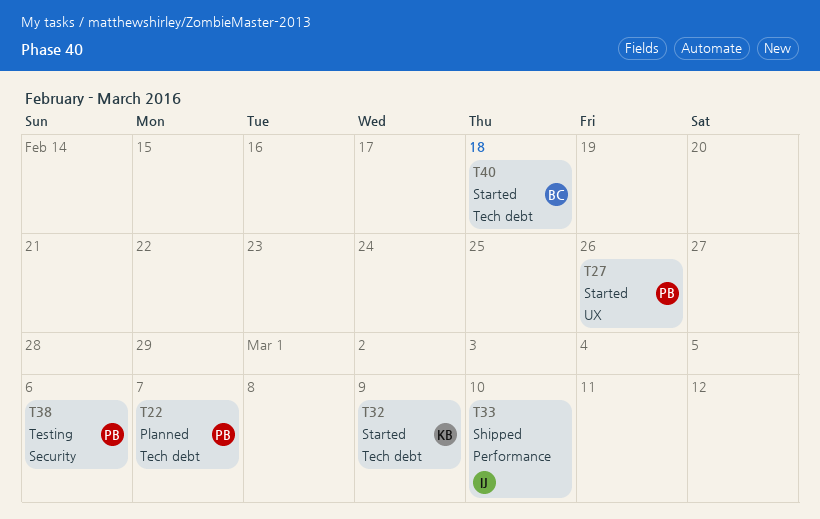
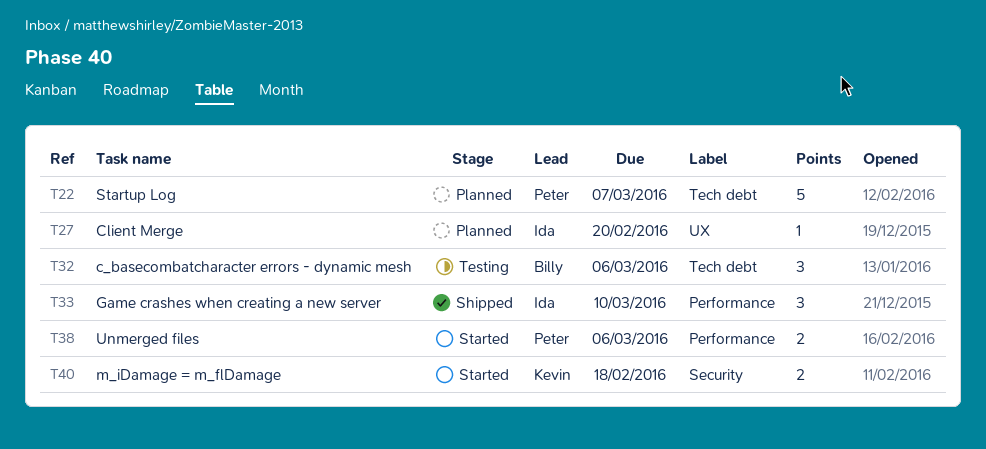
T27, status: Started -> Planned
T27, owner: Peter -> Ida
T27, due: Feb 26 -> Feb 20
T32, status: Started -> Testing
T32, owner: Kevin -> Billy
T32, due: Mar 9 -> Mar 6
T38, status: Testing -> Started
T38, label: Security -> Performance
T40, owner: Billy -> Kevin
T40, label: Tech debt -> Security

